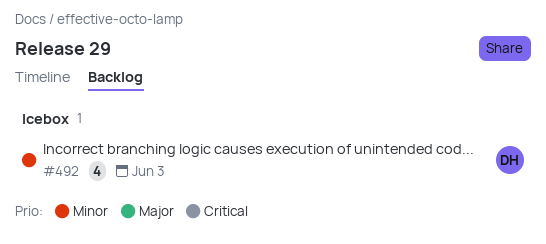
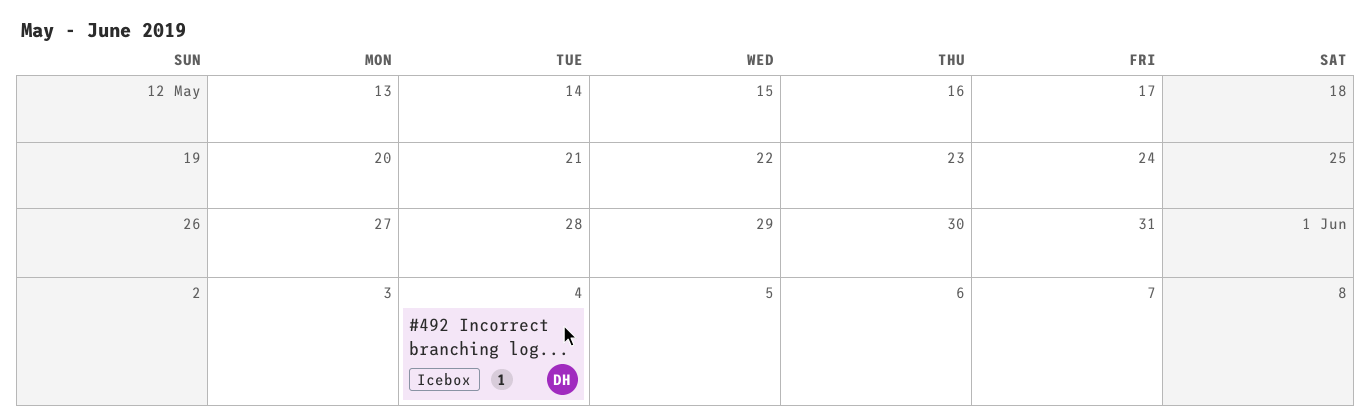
#492, estimate: 4 -> 1
#492, due: Jun 3 -> Jun 4

